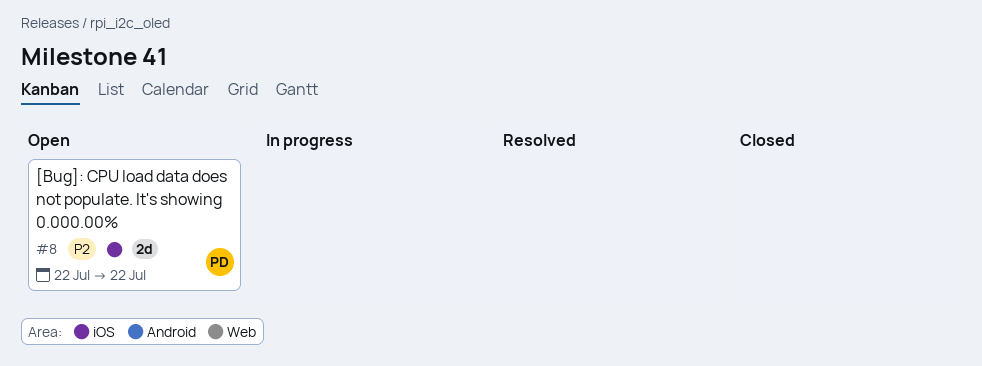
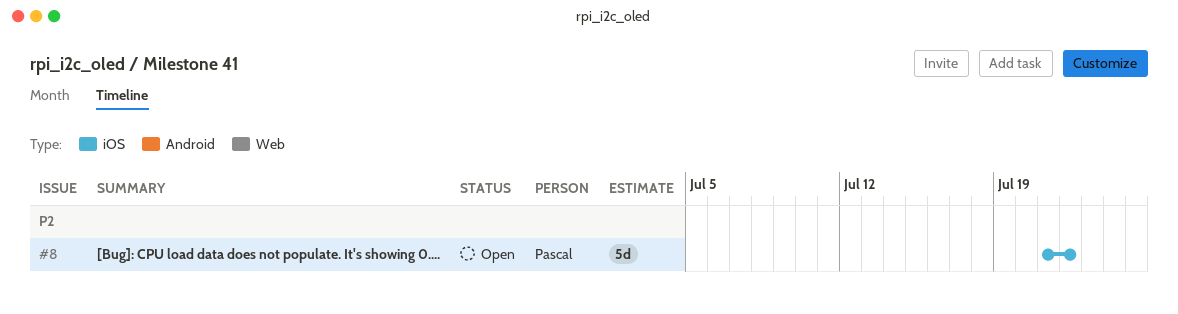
#8, estimate: 2d -> 5d
#8, start: Jul 22 -> Jul 21

